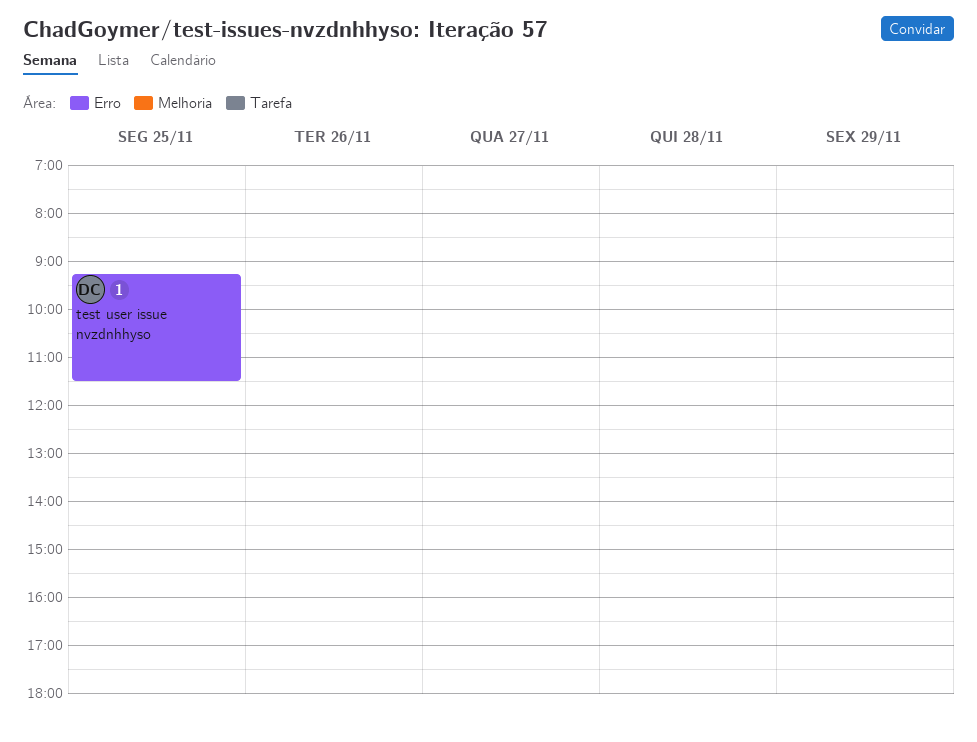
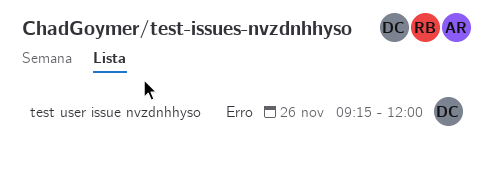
test user issue nvzdnhhyso, day: Nov 25 -> Nov 26
test user issue nvzdnhhyso, ends: 11:30 -> 12:00

